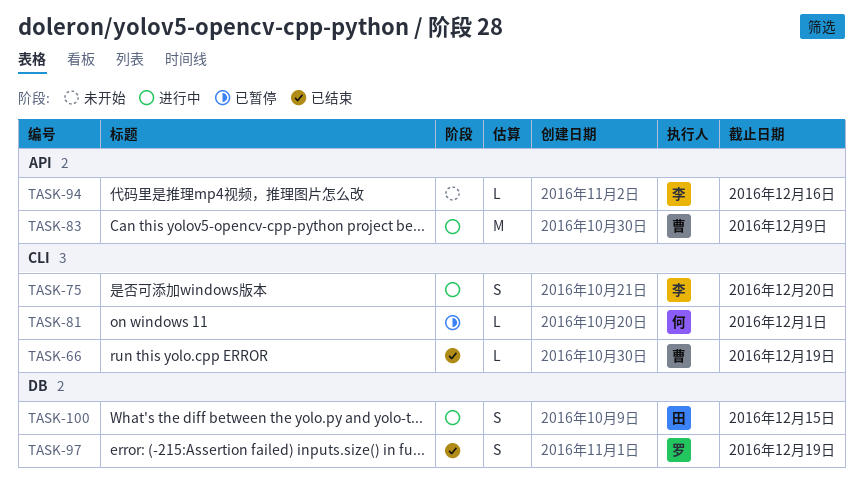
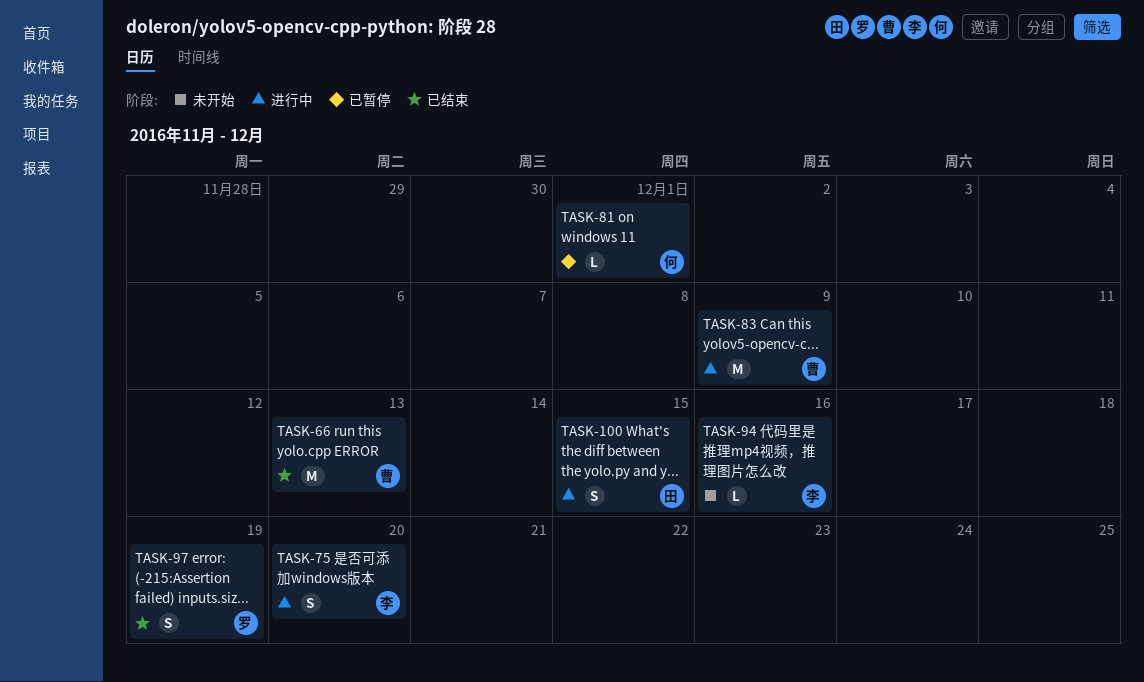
TASK-66, estimate: L -> M
TASK-66, due: Dec 19 -> Dec 13

